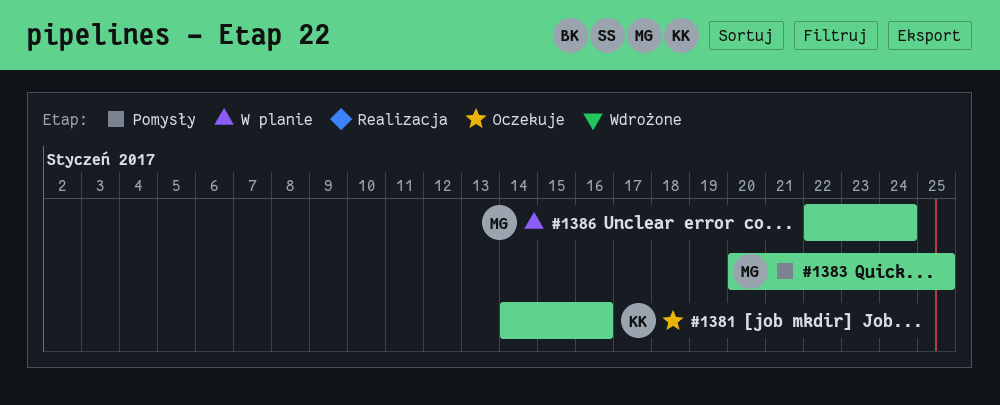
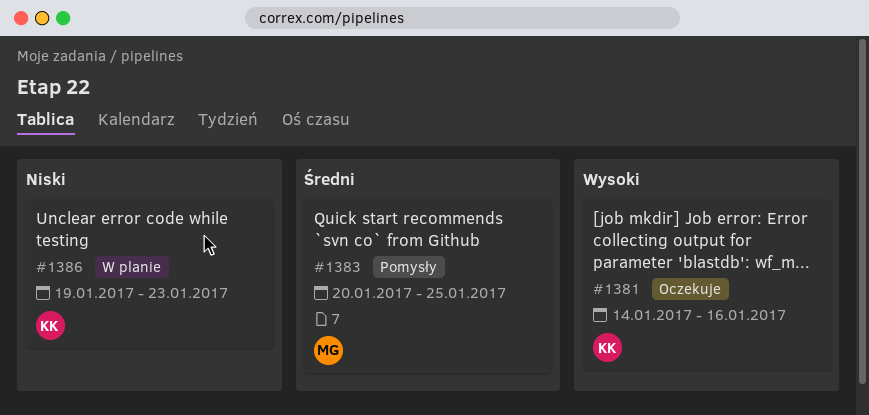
#1386, owner: MG -> KK
#1386, start: Jan 22 -> Jan 19
#1386, due: Jan 24 -> Jan 23

